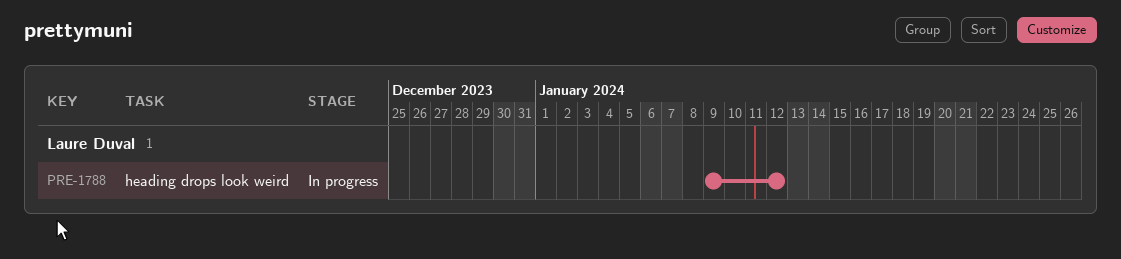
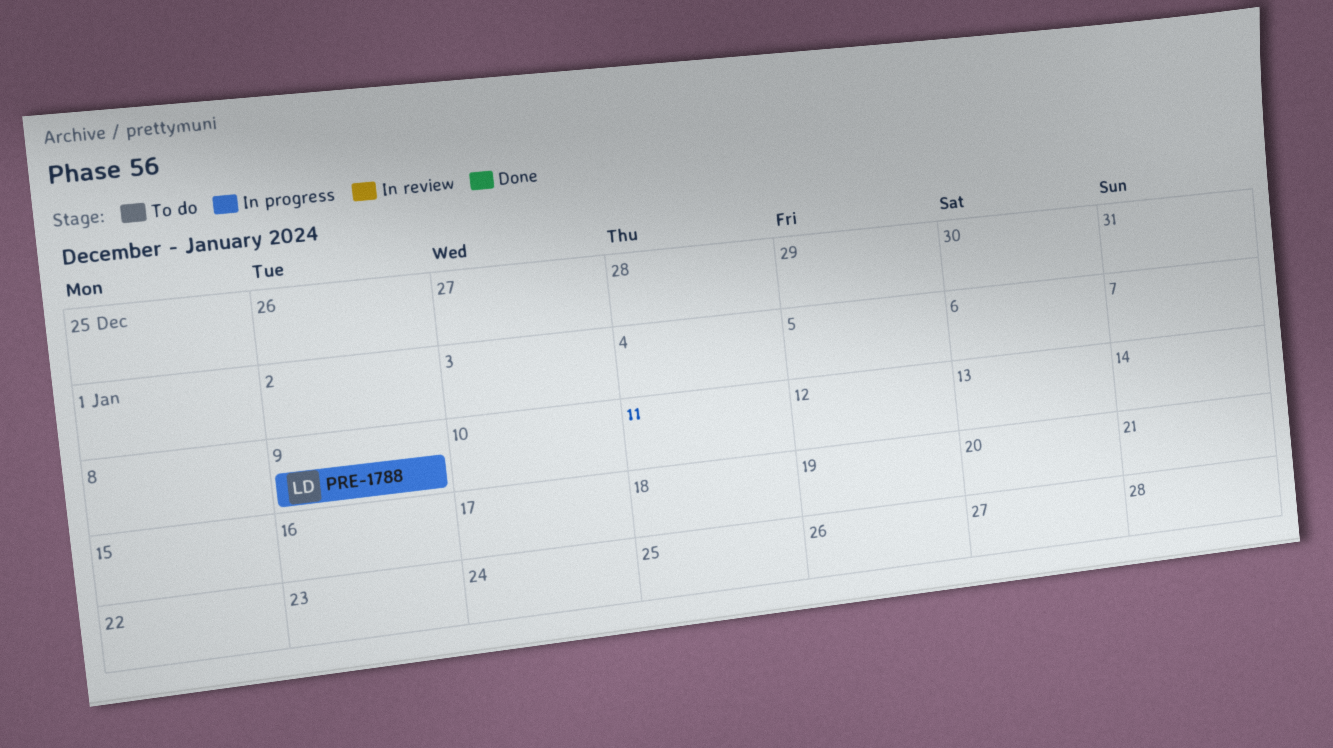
PRE-1788, due: Jan 12 -> Jan 9

